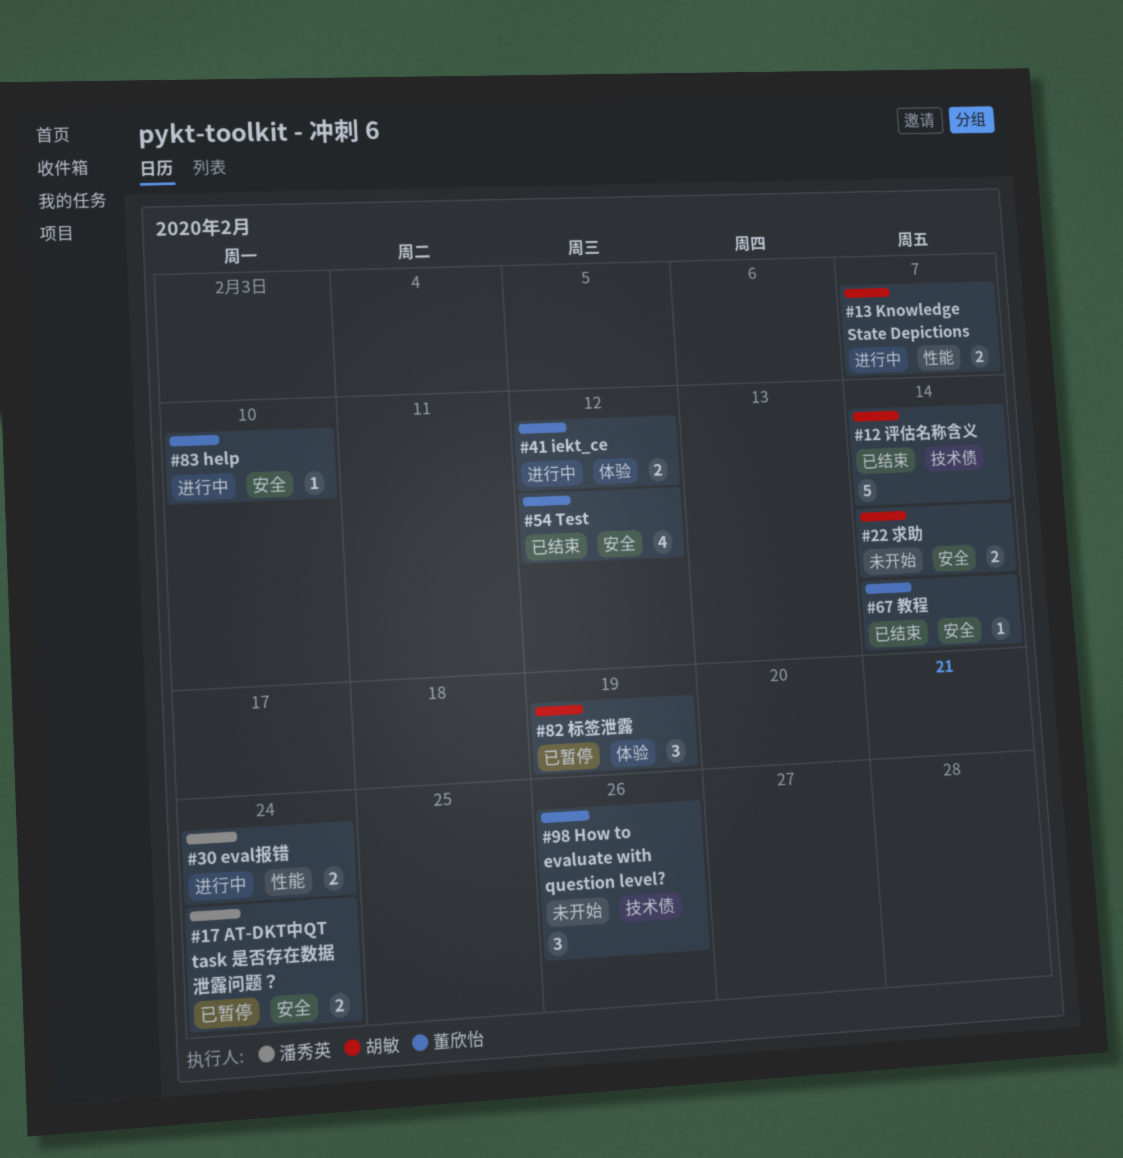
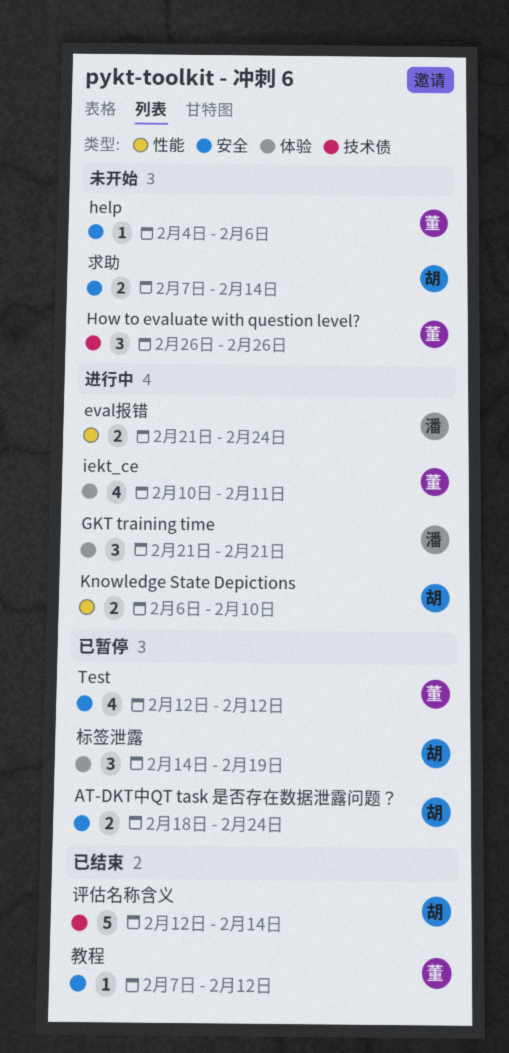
AT-DKT中QT task 是否存在数据泄露问题？, owner: 潘秀英 -> 胡敏
GKT training time: none -> present
help, status: 进行中 -> 未开始
help, due: Feb 10 -> Feb 6
iekt_ce, estimate: 2 -> 4
iekt_ce, due: Feb 12 -> Feb 11
Knowledge State Depictions, due: Feb 7 -> Feb 10
Test, status: 已结束 -> 已暂停
教程, due: Feb 14 -> Feb 12

